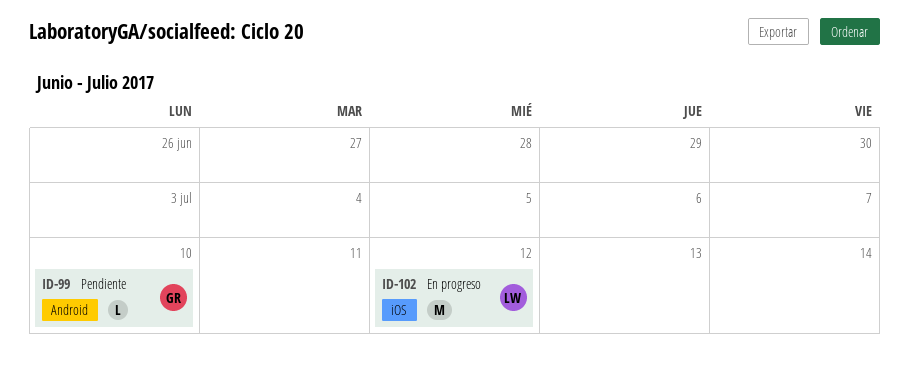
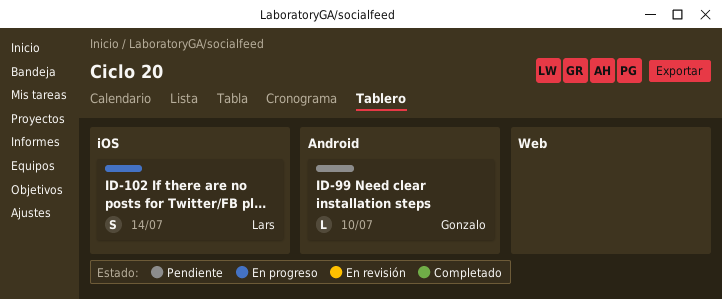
ID-102, estimate: M -> S
ID-102, due: Jul 12 -> Jul 14

